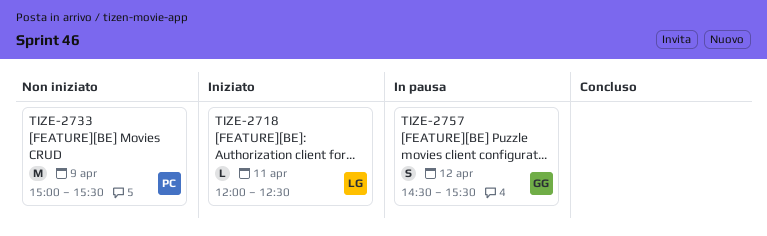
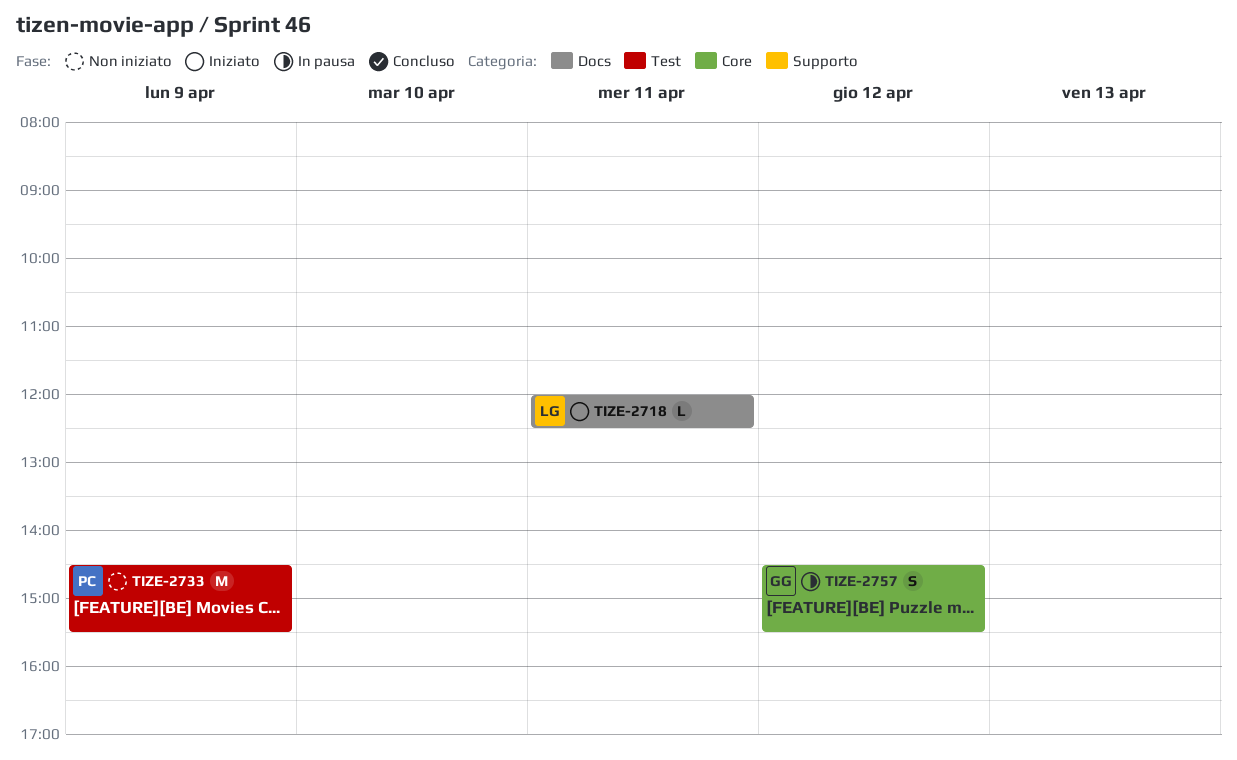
TIZE-2733, begins: 15:00 -> 14:30

